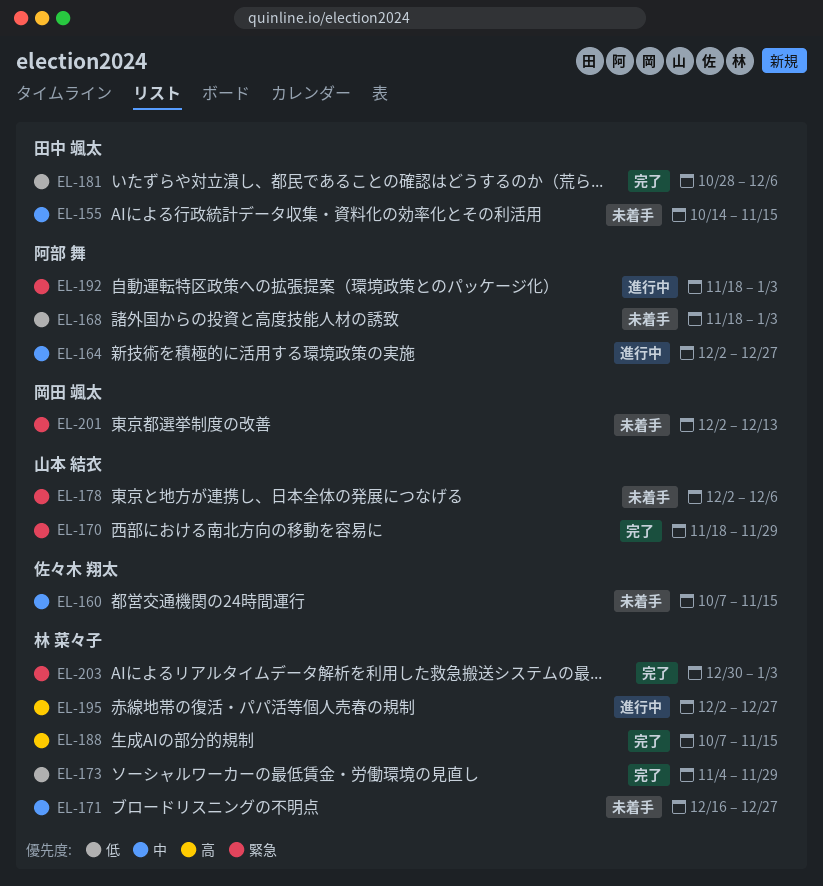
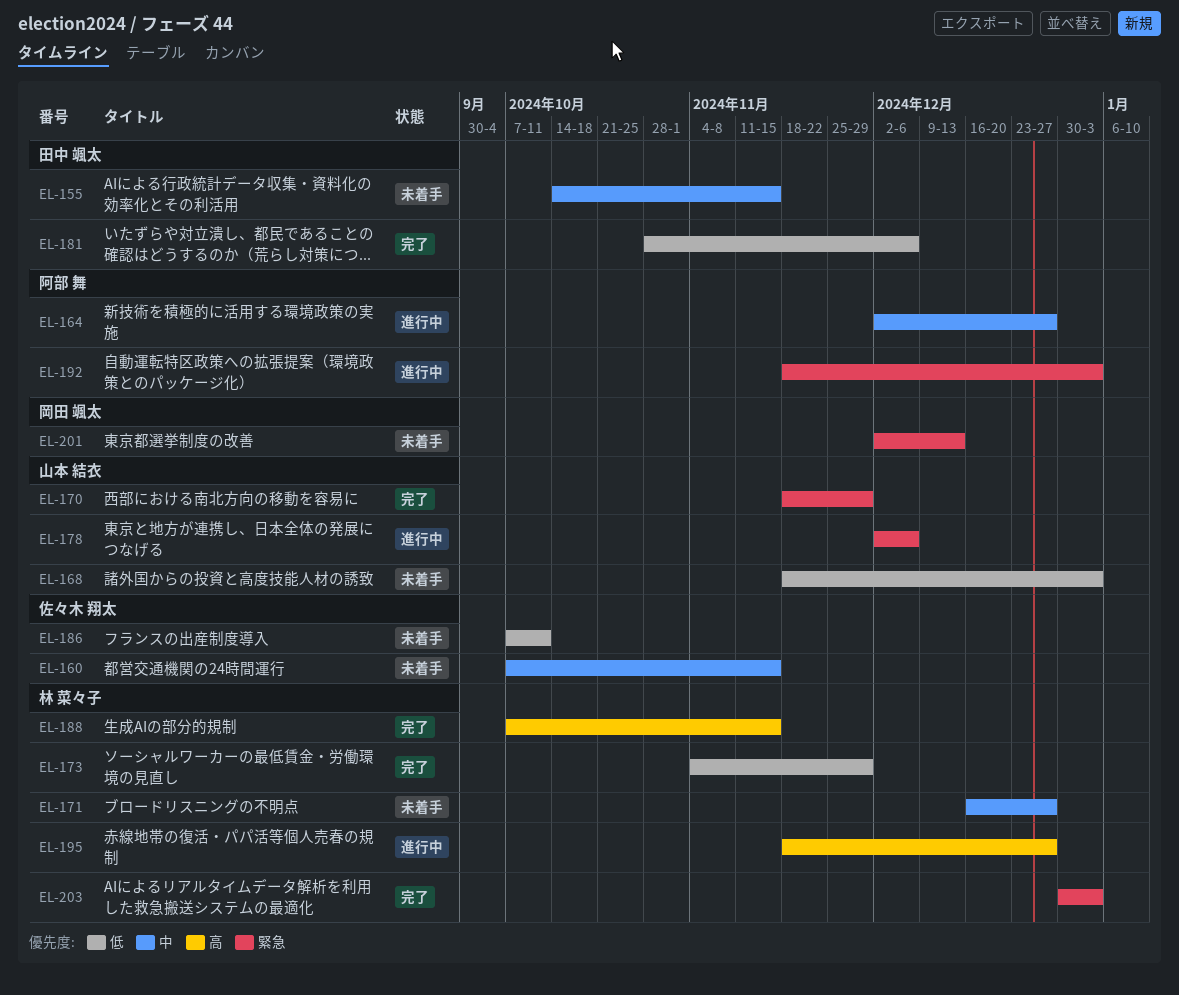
EL-168, owner: 阿部 舞 -> 山本 結衣
EL-178, status: 未着手 -> 進行中
EL-186: none -> present
EL-195, start: Dec 2 -> Nov 18

